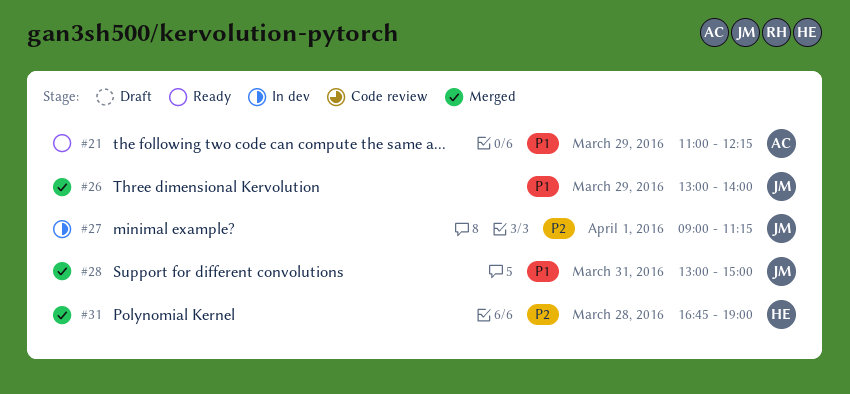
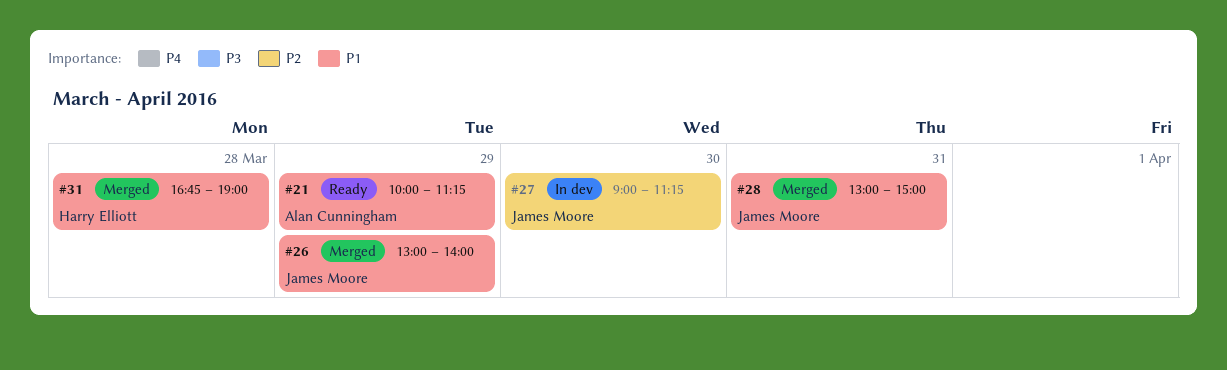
#21, begins: 11:00 -> 10:00
#21, ends: 12:15 -> 11:15
#27, day: Apr 1 -> Mar 30
#31, priority: P2 -> P1

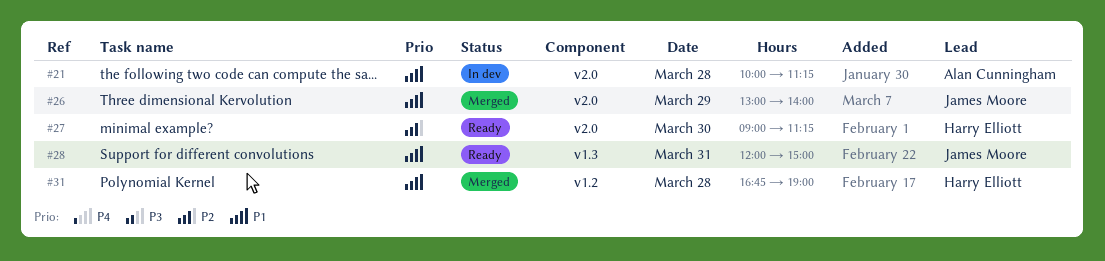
#21, status: Ready -> In dev
#21, day: Mar 29 -> Mar 28
#27, status: In dev -> Ready
#27, owner: James Moore -> Harry Elliott
#28, status: Merged -> Ready
#28, begins: 13:00 -> 12:00

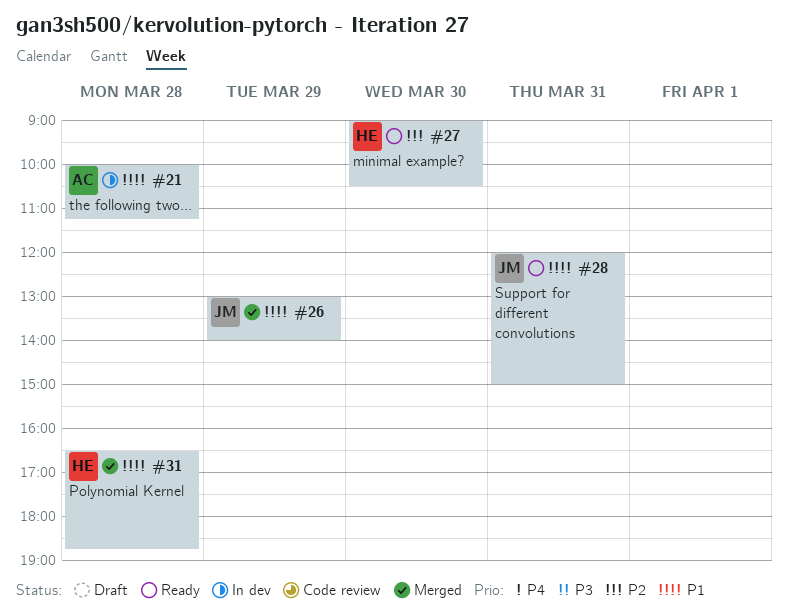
#27, ends: 11:15 -> 10:30
#31, begins: 16:45 -> 16:30
#31, ends: 19:00 -> 18:45

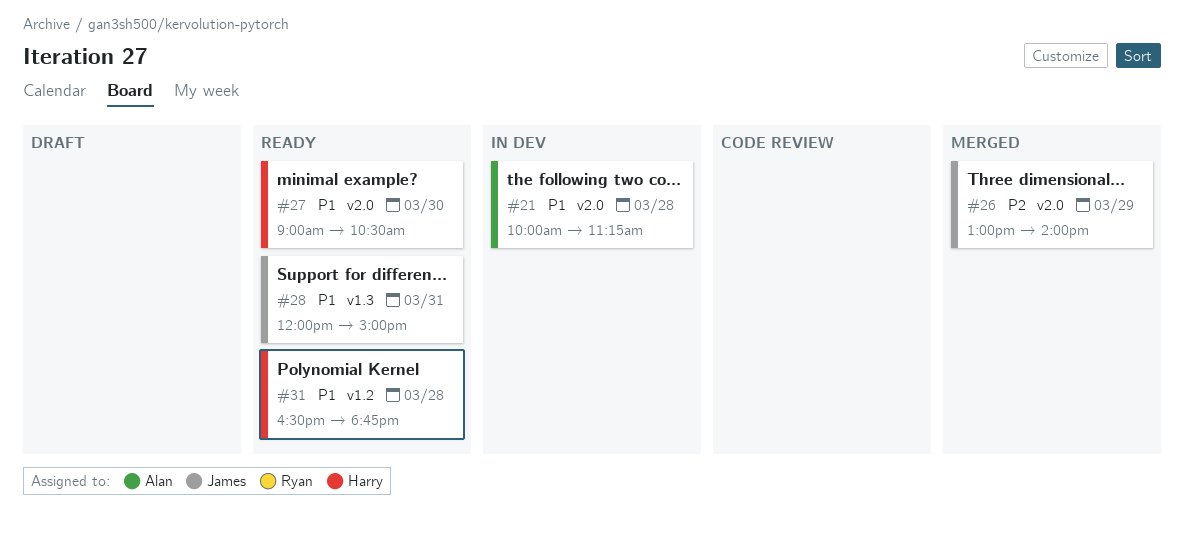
#26, priority: P1 -> P2
#27, priority: P2 -> P1
#31, status: Merged -> Ready

